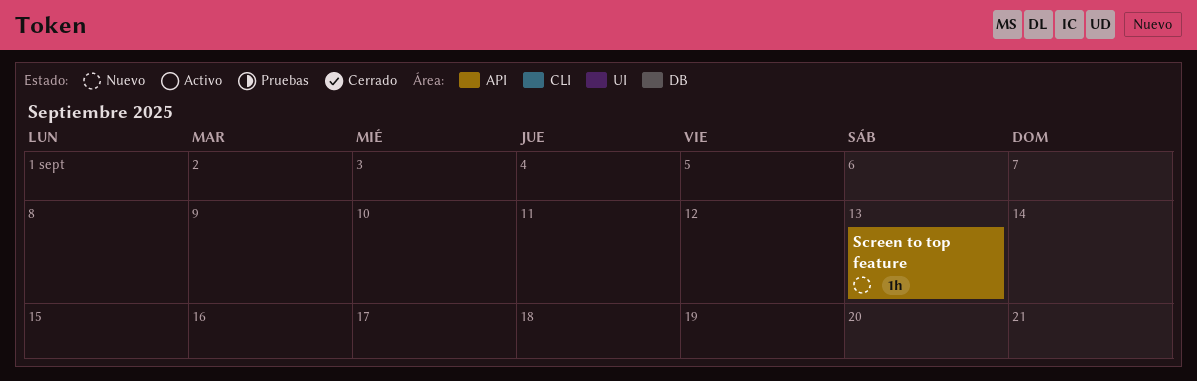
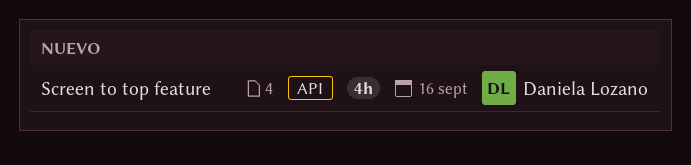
Screen to top feature, estimate: 1h -> 4h
Screen to top feature, due: Sep 13 -> Sep 16

